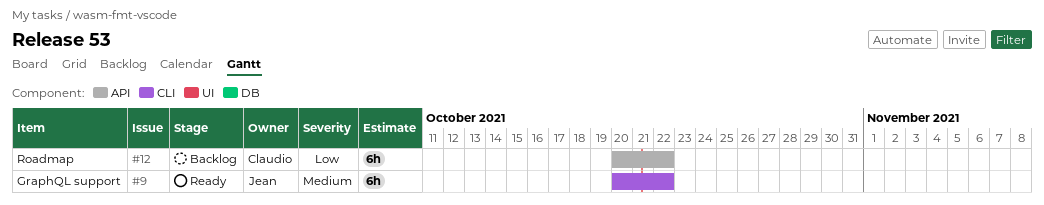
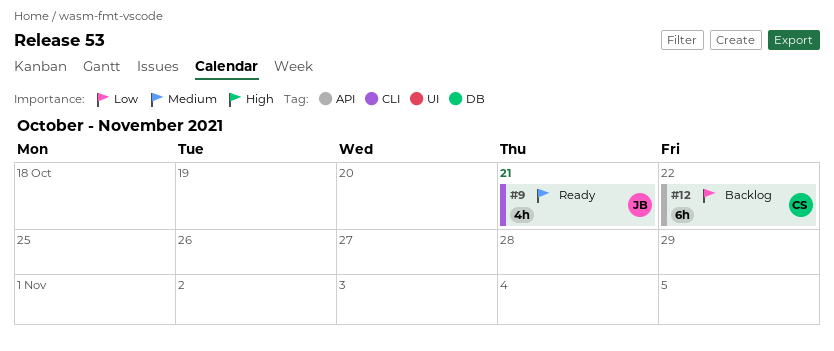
#9, estimate: 6h -> 4h
#9, due: Oct 22 -> Oct 21

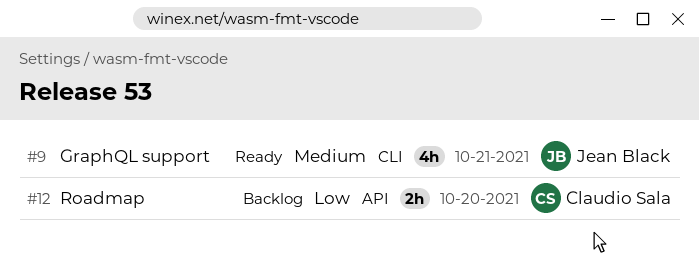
#12, estimate: 6h -> 2h
#12, due: Oct 22 -> Oct 20

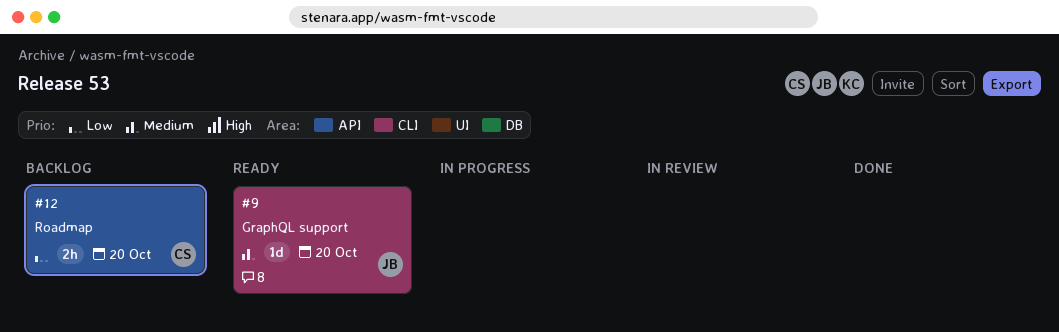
#9, estimate: 4h -> 1d
#9, due: Oct 21 -> Oct 20

